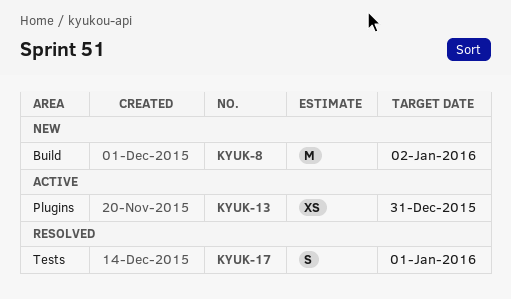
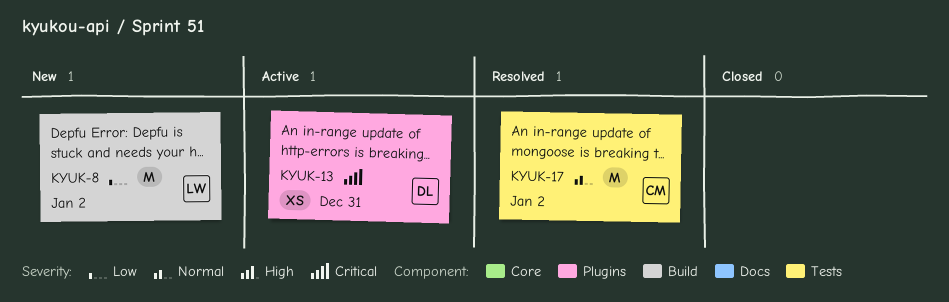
KYUK-17, estimate: S -> M
KYUK-17, due: Jan 1 -> Jan 2

